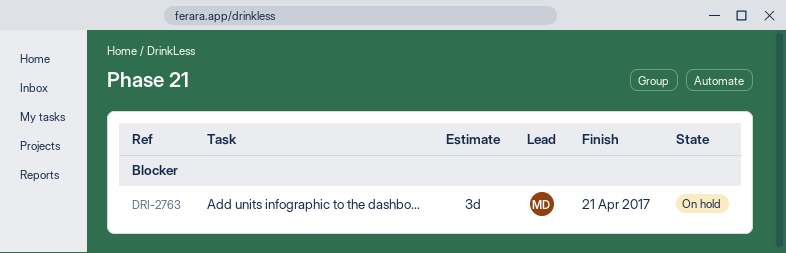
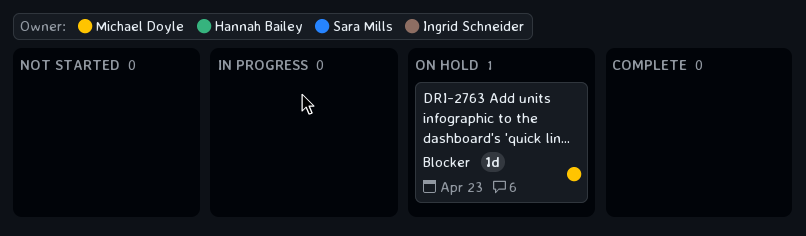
DRI-2763, estimate: 3d -> 1d
DRI-2763, due: Apr 21 -> Apr 23

